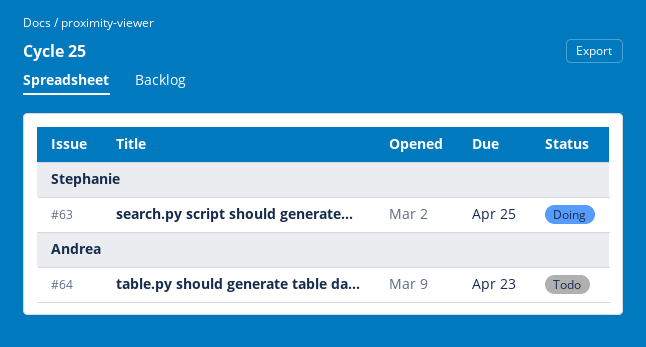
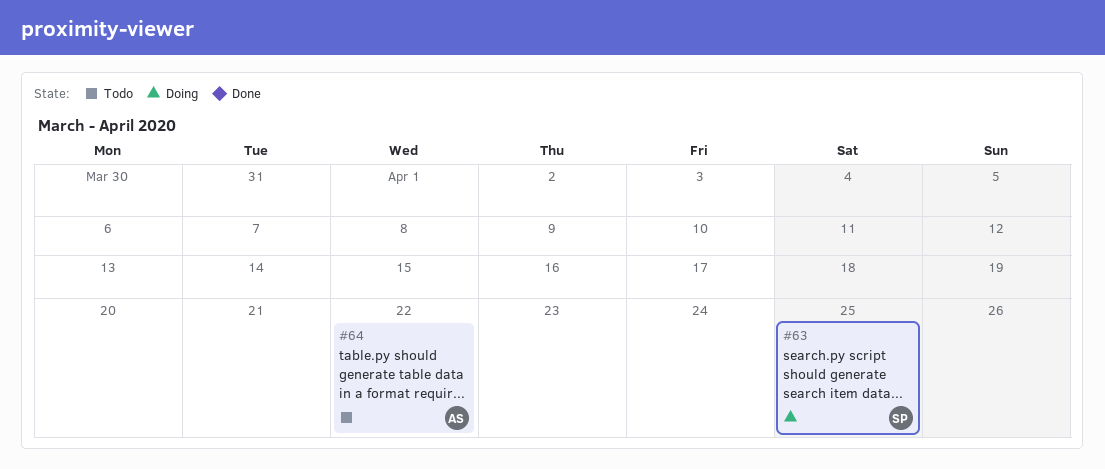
#64, due: Apr 23 -> Apr 22

